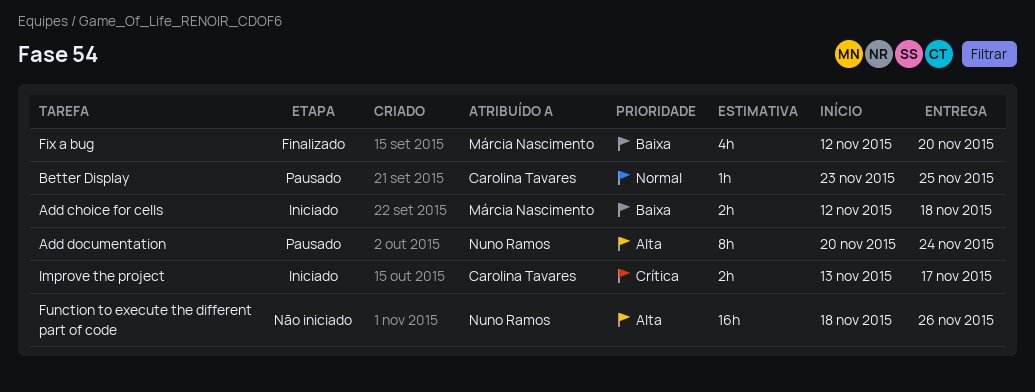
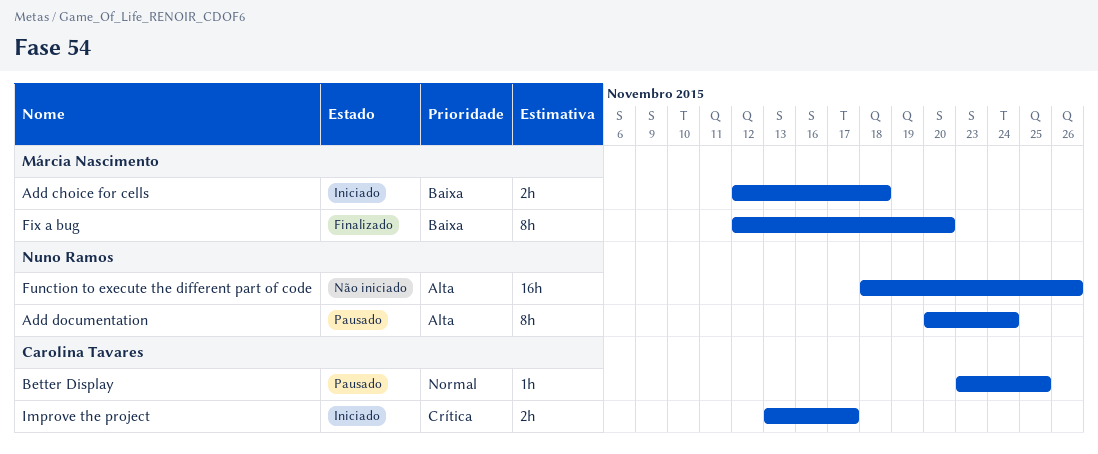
Fix a bug, estimate: 4h -> 8h

